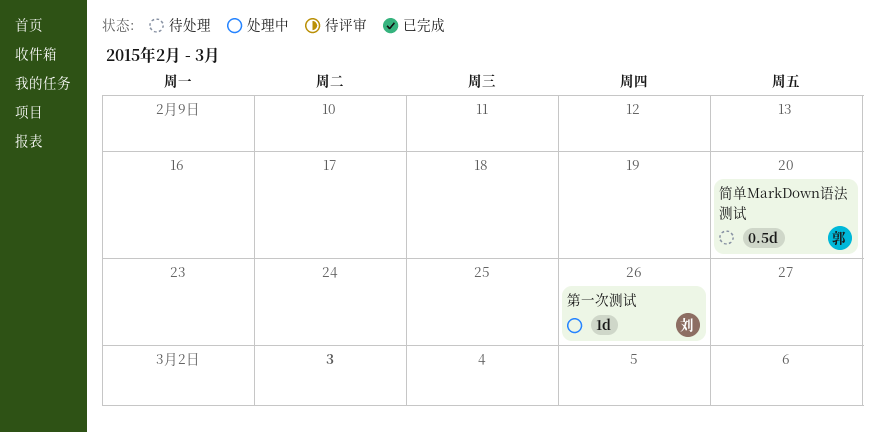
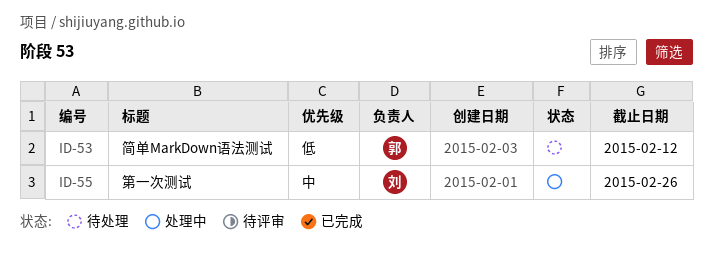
简单MarkDown语法测试, due: Feb 20 -> Feb 12

